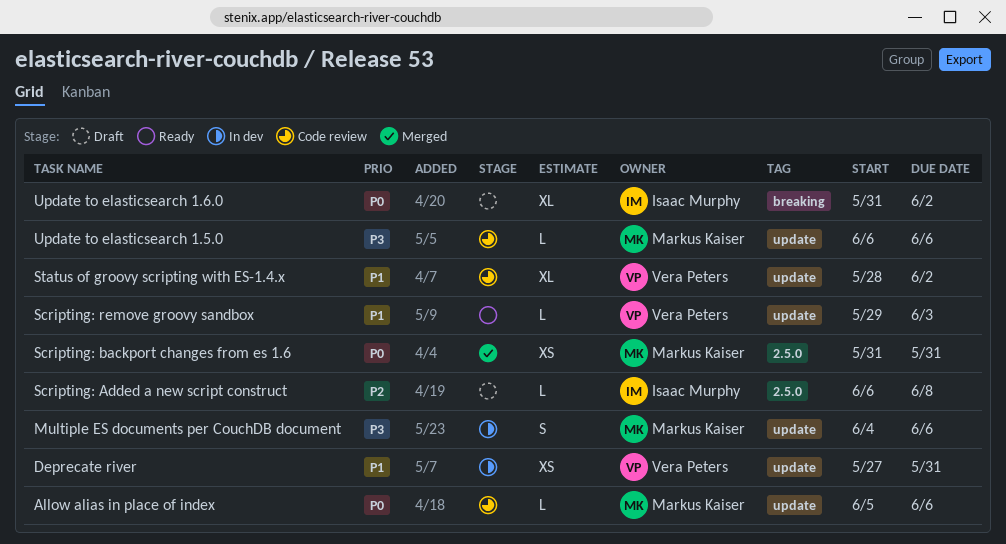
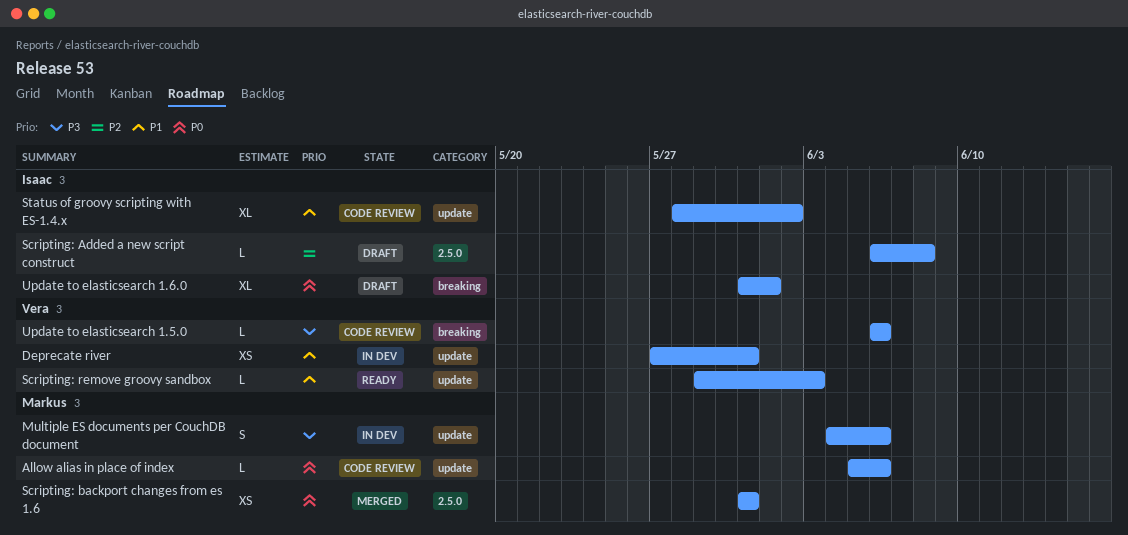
Status of groovy scripting with ES-1.4.x, owner: Vera Peters -> Isaac Murphy
Update to elasticsearch 1.5.0, owner: Markus Kaiser -> Vera Peters
Update to elasticsearch 1.5.0, label: update -> breaking
Update to elasticsearch 1.6.0, due: Jun 2 -> Jun 1

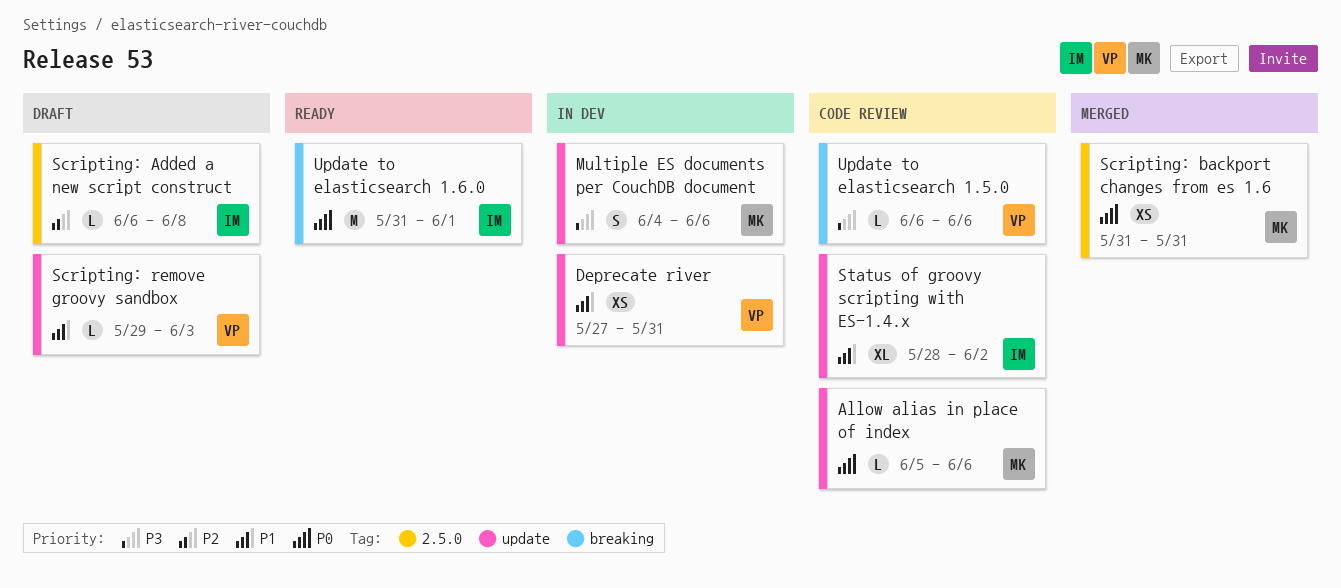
Scripting: remove groovy sandbox, status: Ready -> Draft
Update to elasticsearch 1.6.0, status: Draft -> Ready
Update to elasticsearch 1.6.0, estimate: XL -> M

